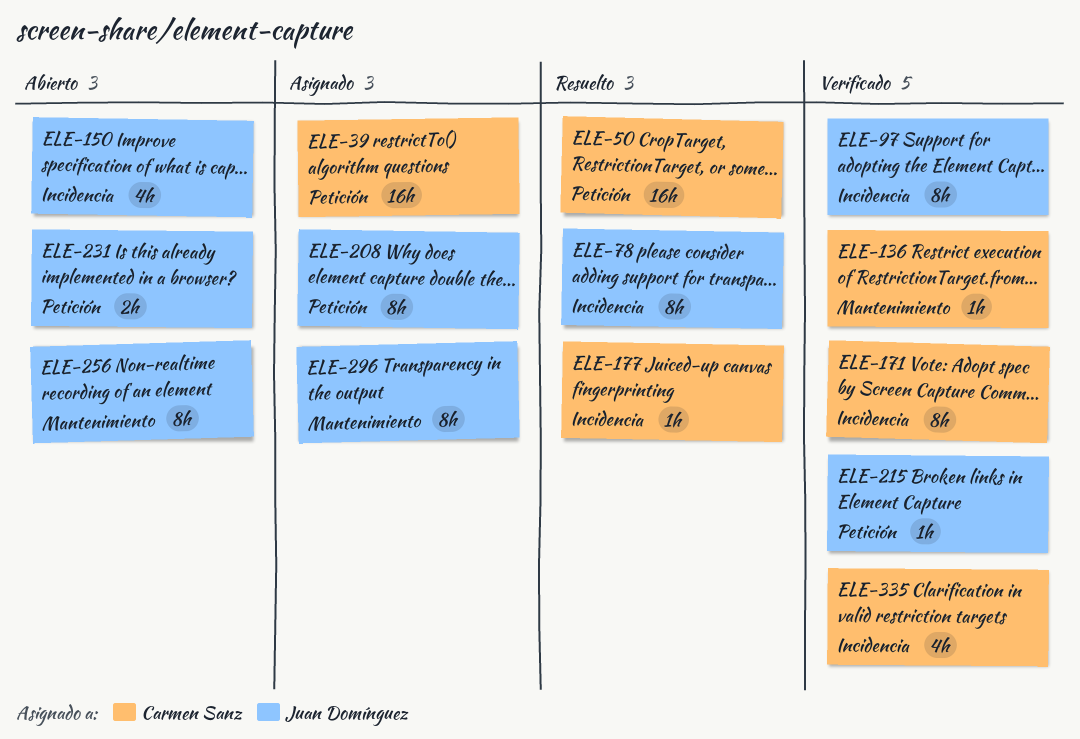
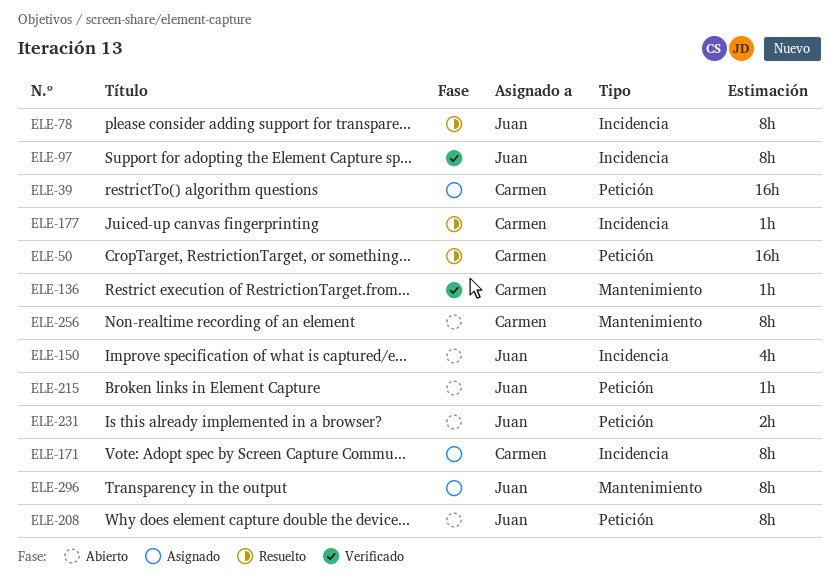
ELE-171, status: Verificado -> Asignado
ELE-208, status: Asignado -> Abierto
ELE-215, status: Verificado -> Abierto
ELE-256, owner: Juan Domínguez -> Carmen Sanz
ELE-335: present -> none

